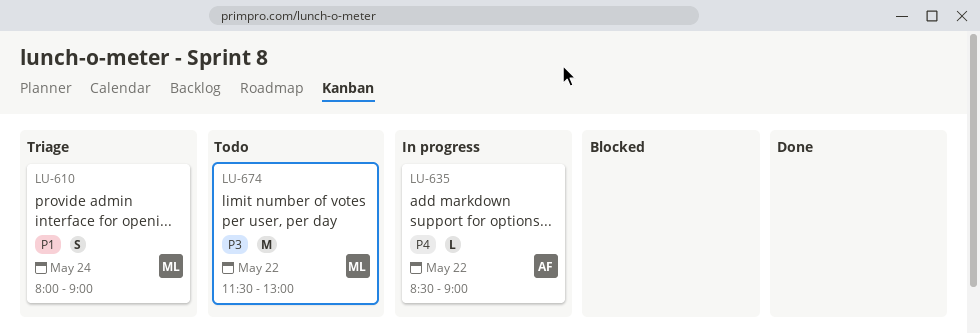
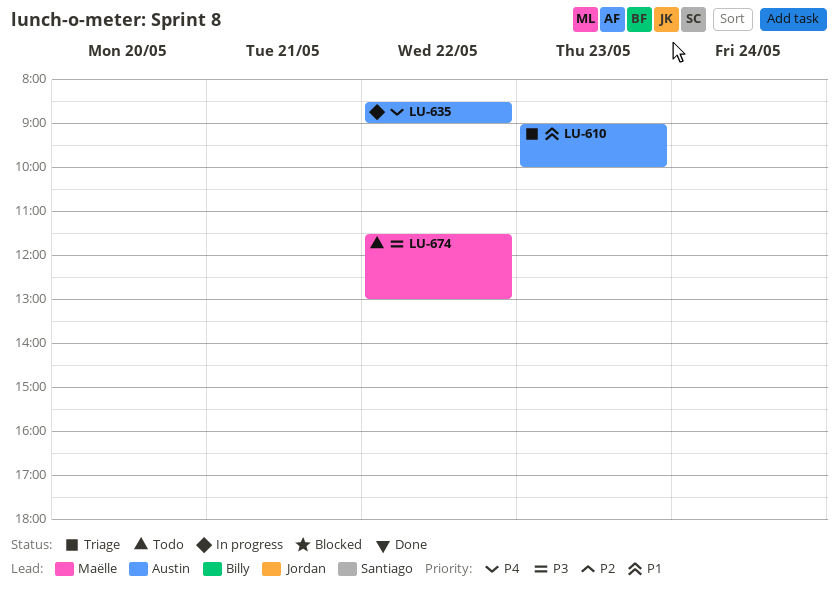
LU-610, owner: Maëlle -> Austin
LU-610, day: May 24 -> May 23
LU-610, begins: 08:00 -> 09:00
LU-610, ends: 09:00 -> 10:00

